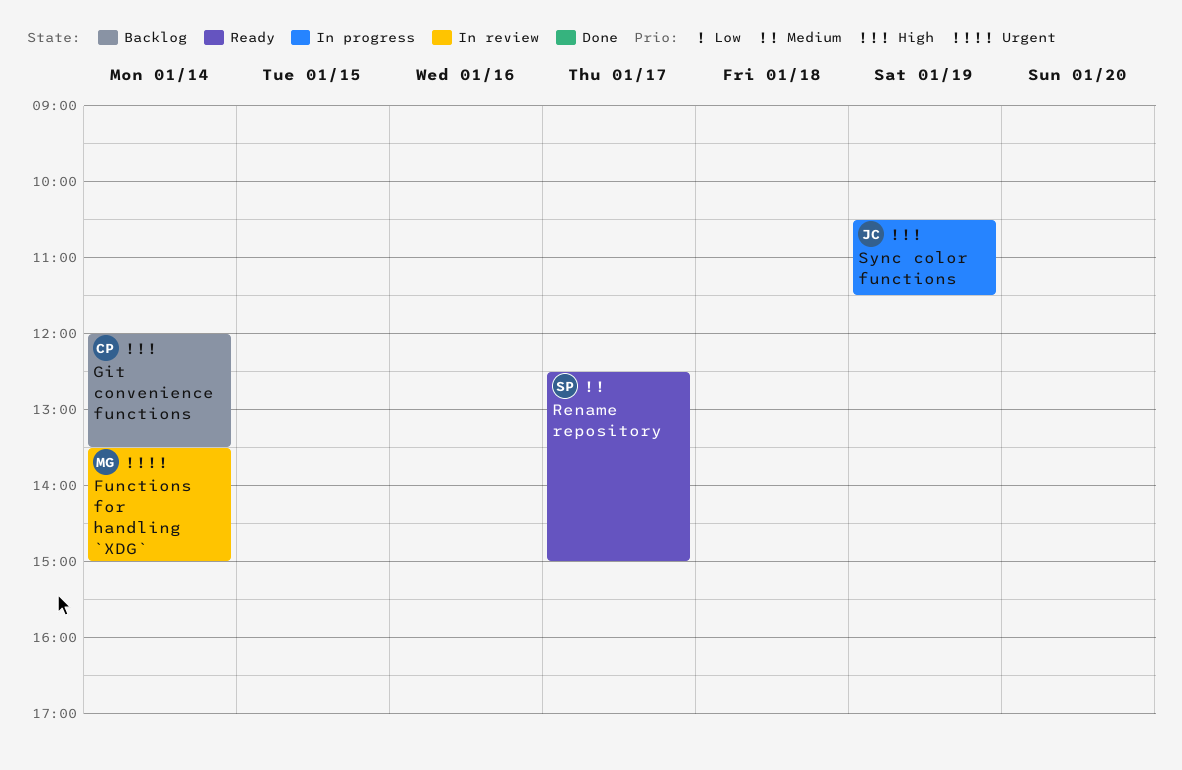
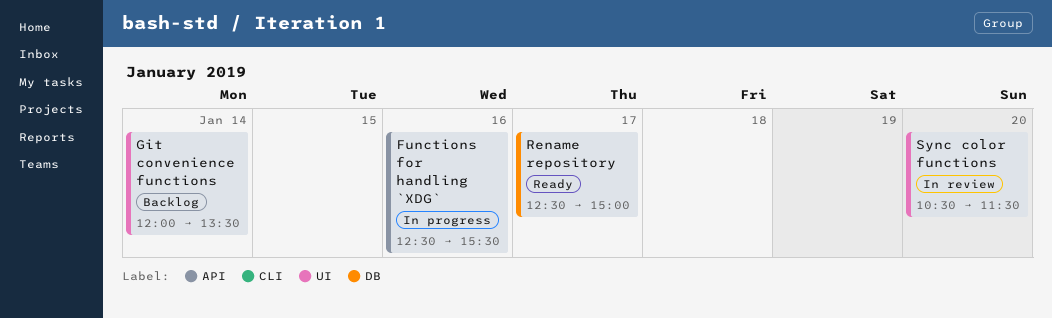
Functions for handling `XDG`, status: In review -> In progress
Functions for handling `XDG`, day: Jan 14 -> Jan 16
Functions for handling `XDG`, begins: 13:30 -> 12:30
Functions for handling `XDG`, ends: 15:00 -> 15:30
Sync color functions, status: In progress -> In review
Sync color functions, day: Jan 19 -> Jan 20

